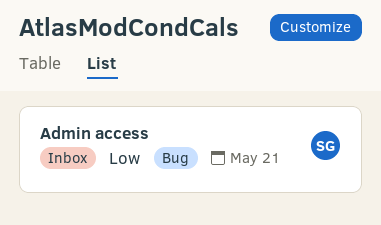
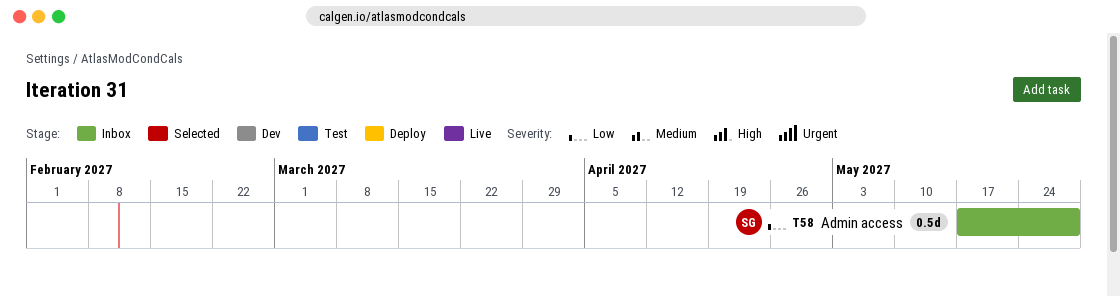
Admin access, due: May 21 -> May 28

